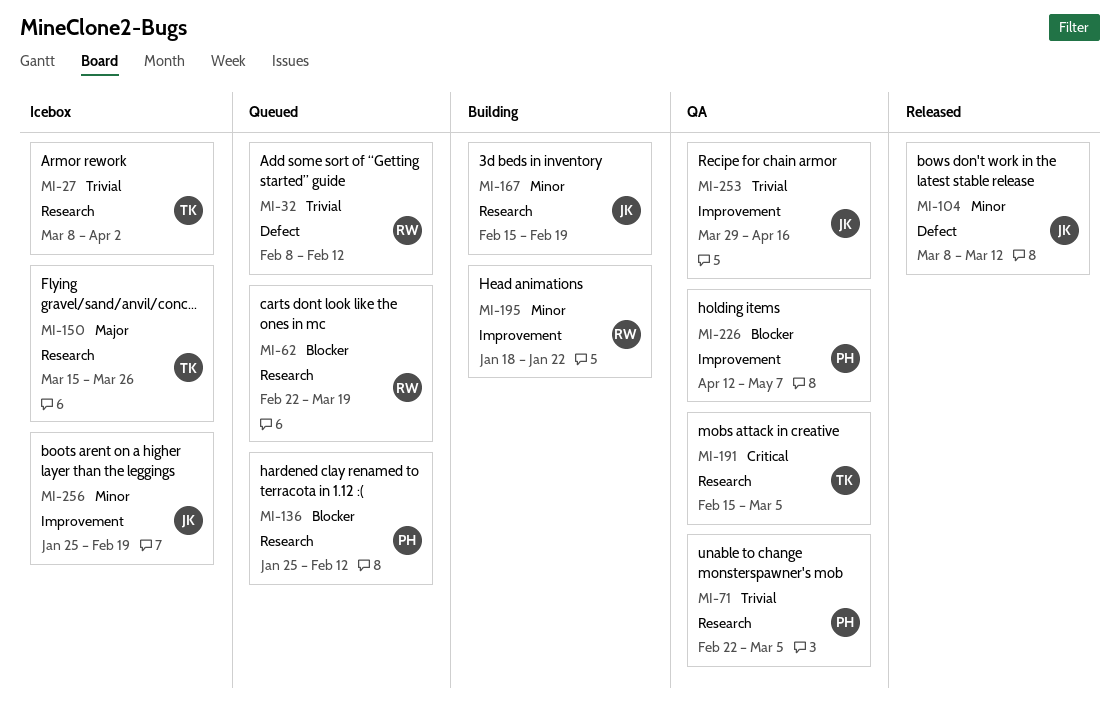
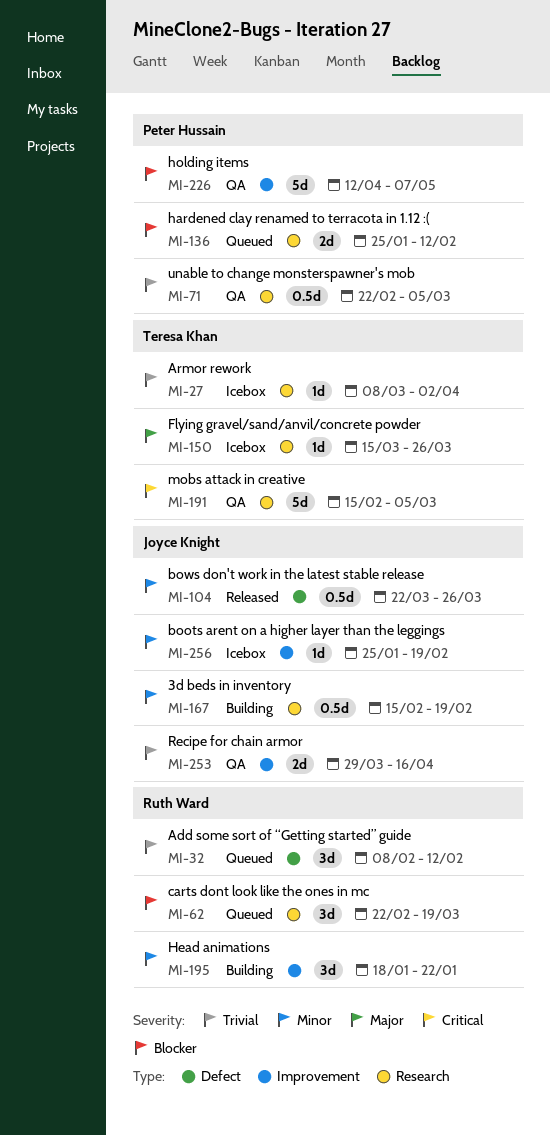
MI-104, start: Mar 8 -> Mar 22
MI-104, due: Mar 12 -> Mar 26

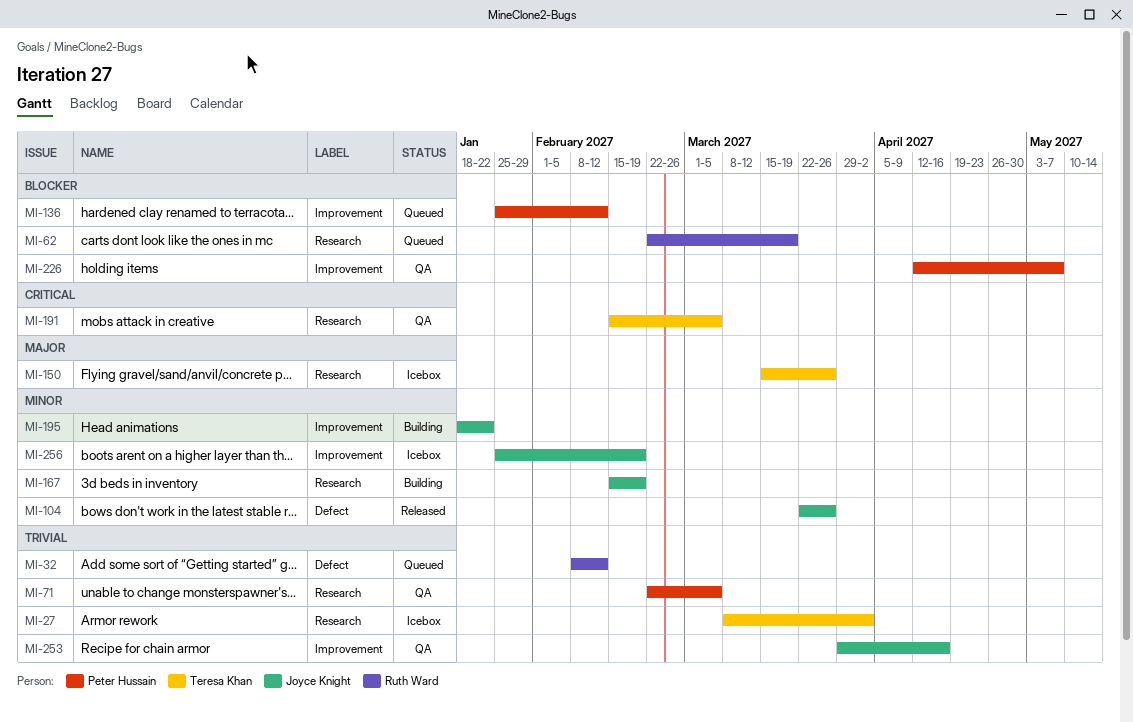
MI-136, label: Research -> Improvement
MI-195, owner: Ruth Ward -> Joyce Knight

